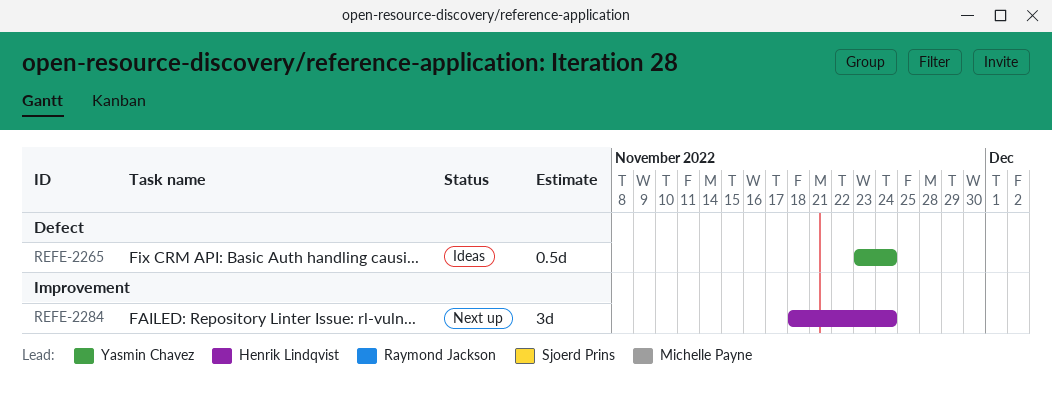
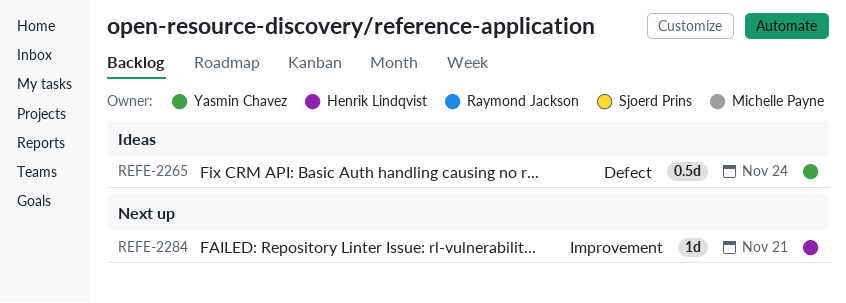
REFE-2284, estimate: 3d -> 1d
REFE-2284, due: Nov 24 -> Nov 21

